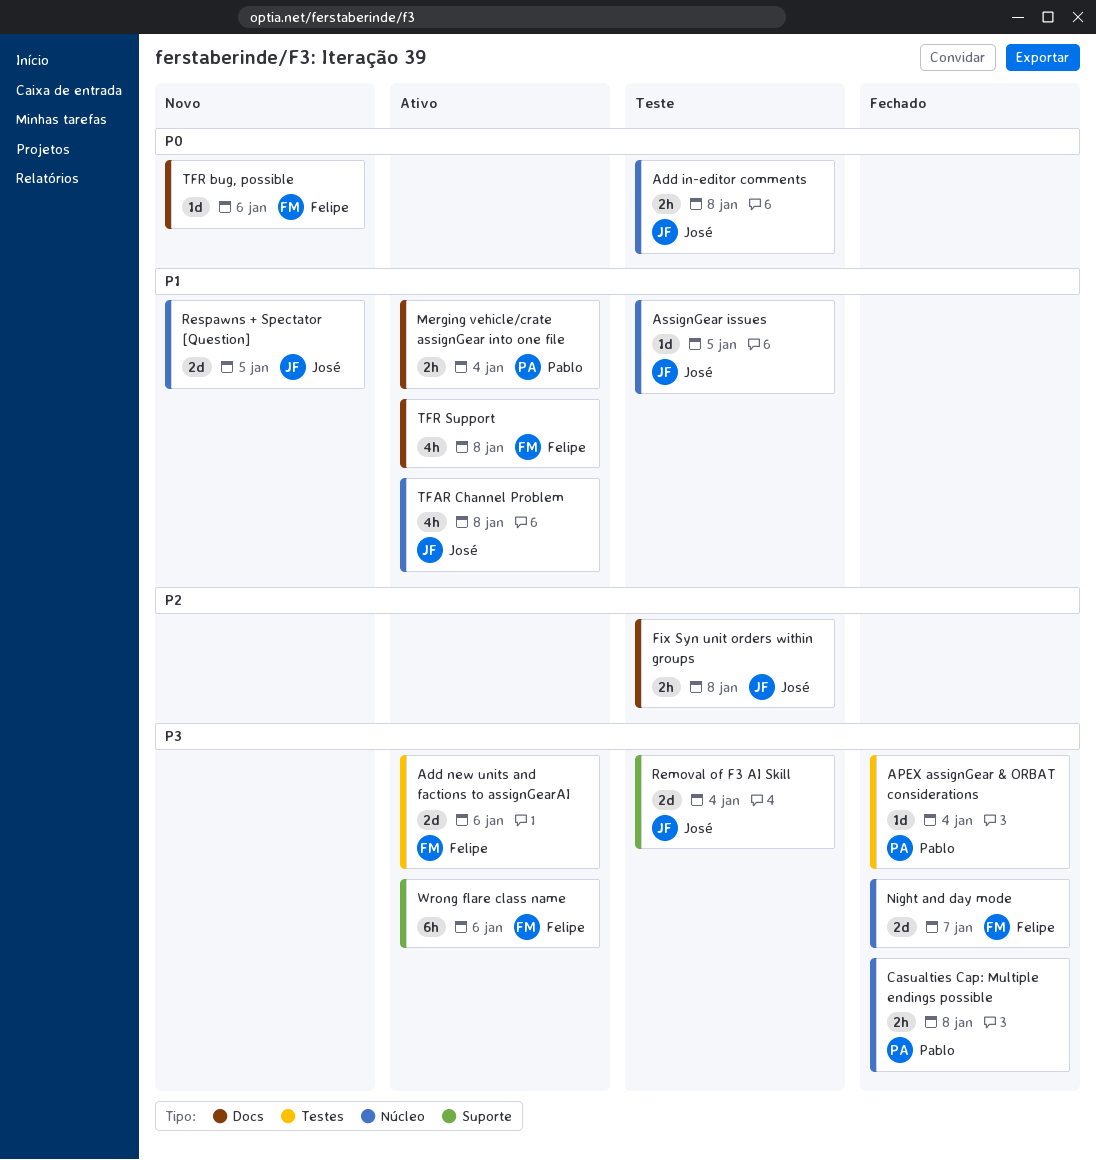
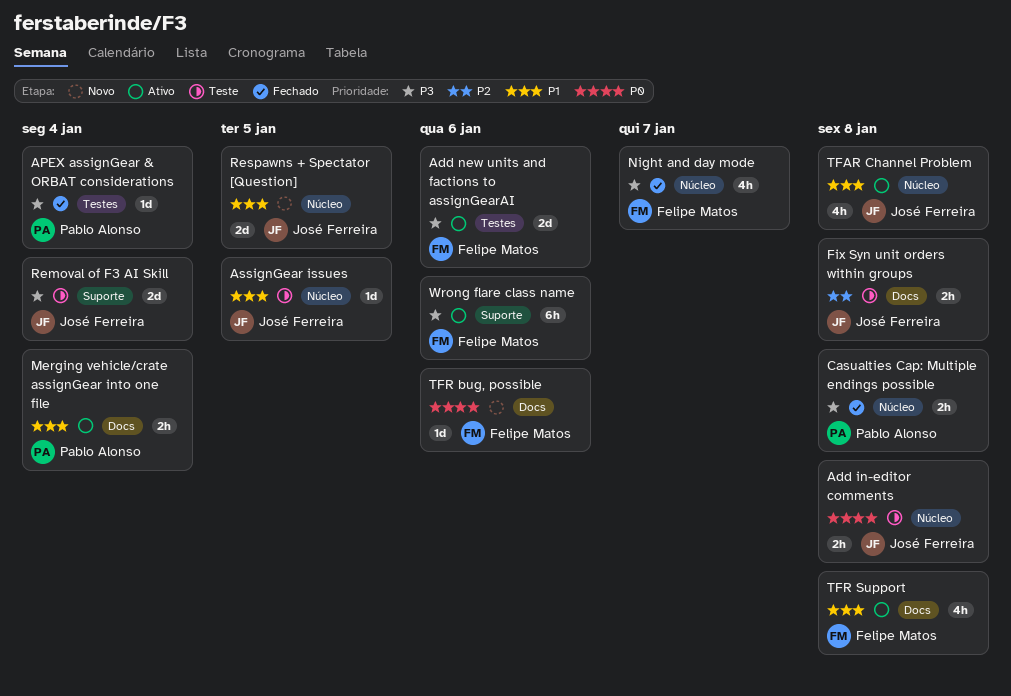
Night and day mode, estimate: 2d -> 4h

